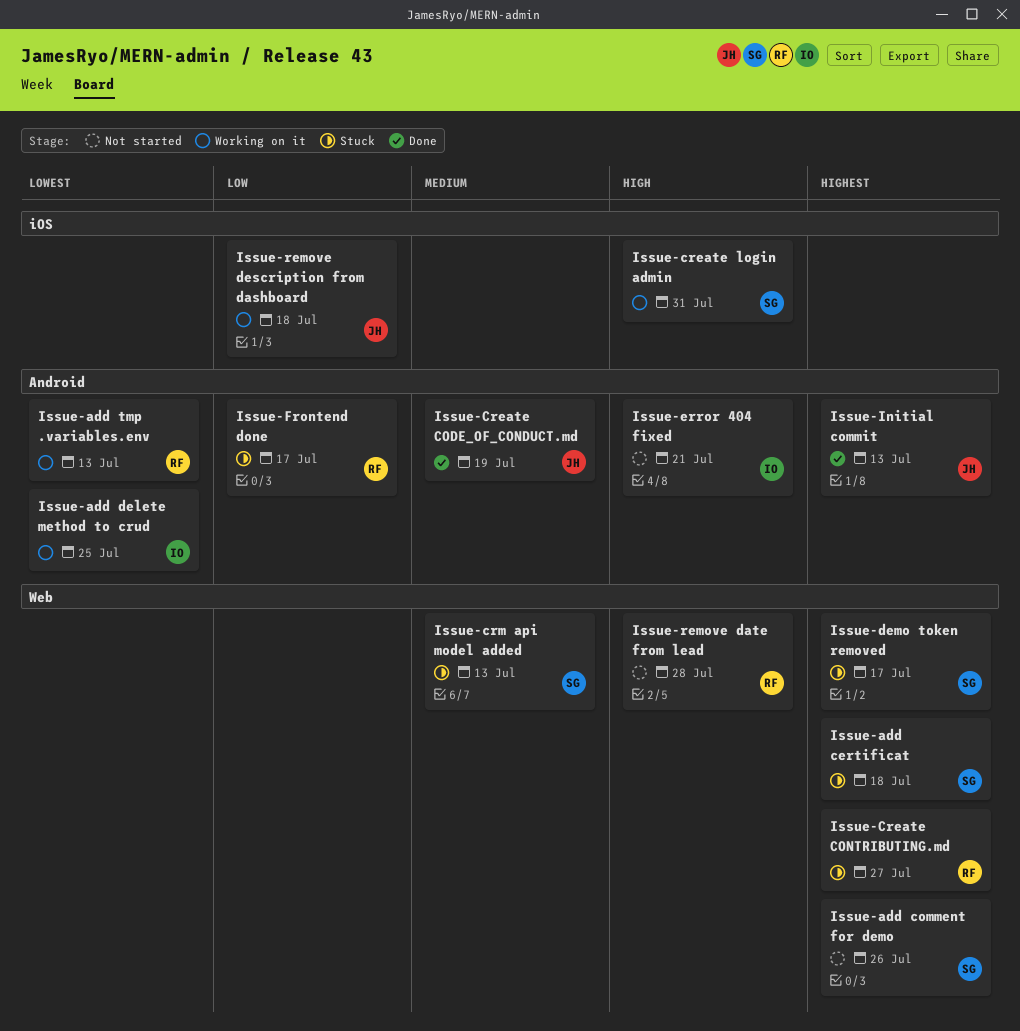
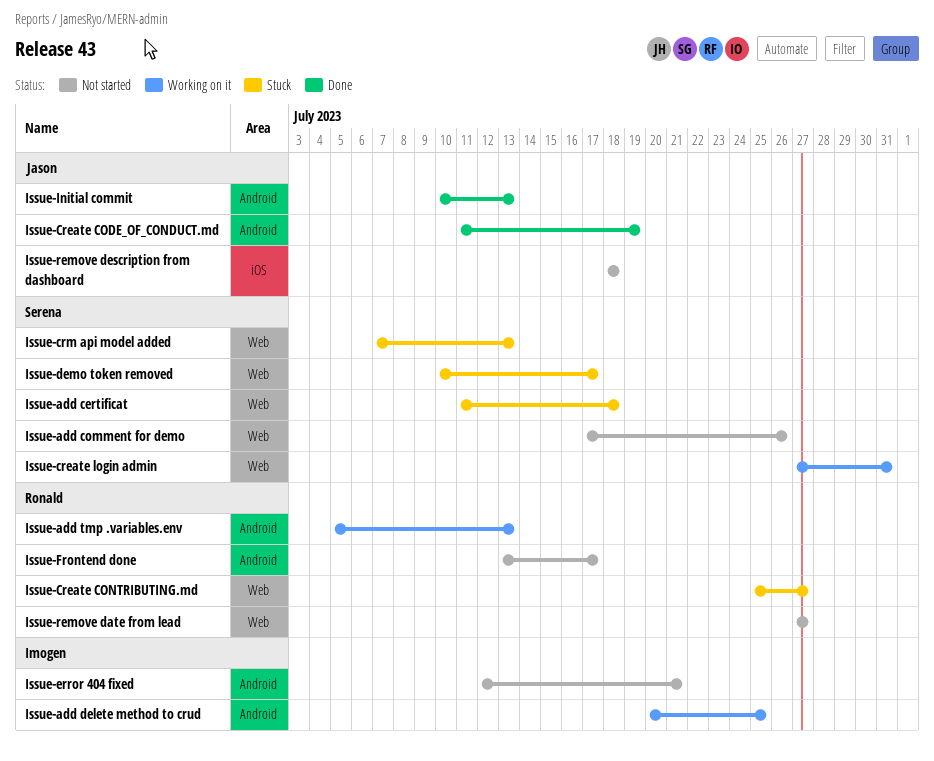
Issue-create login admin, label: iOS -> Web
Issue-Frontend done, status: Stuck -> Not started
Issue-remove date from lead, due: Jul 28 -> Jul 27
Issue-remove description from dashboard, status: Working on it -> Not started

